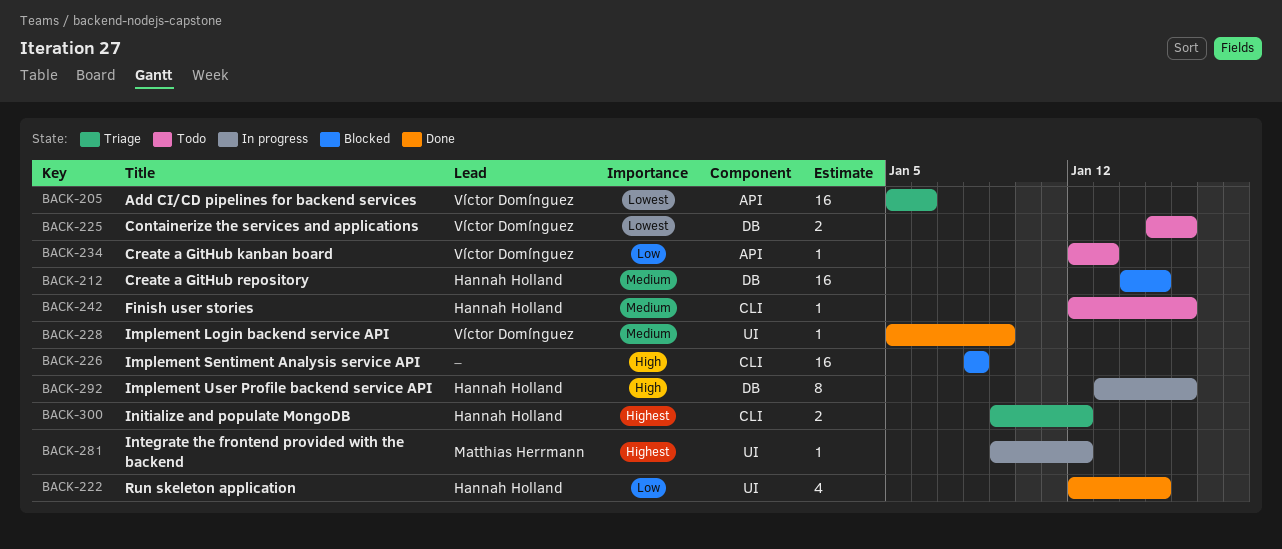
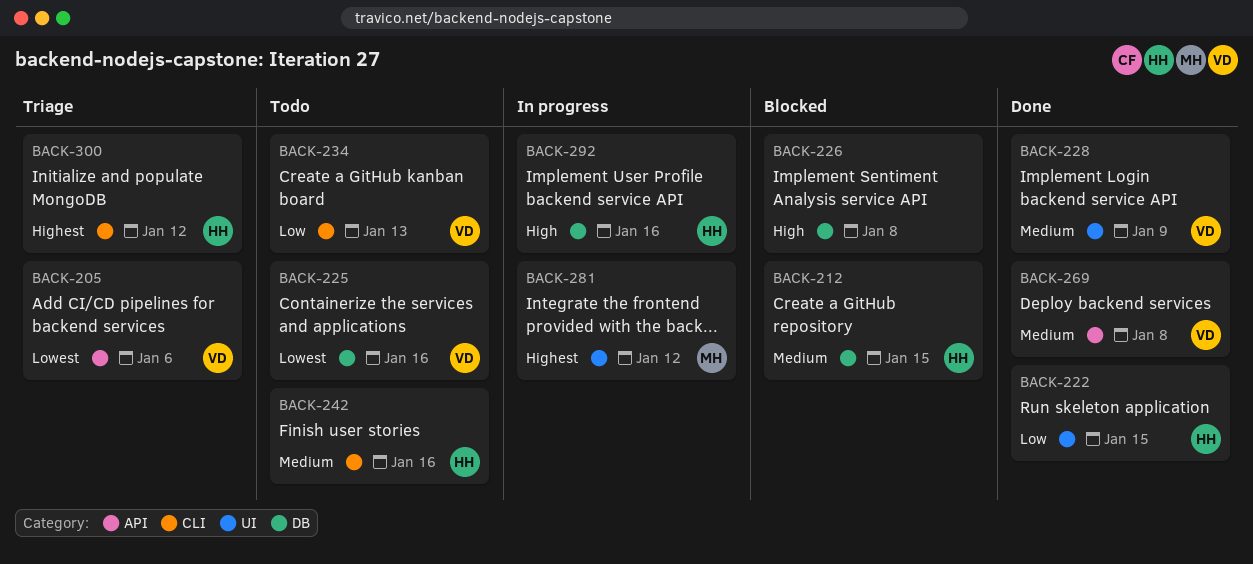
BACK-226, label: CLI -> DB
BACK-234, label: API -> CLI
BACK-269: none -> present

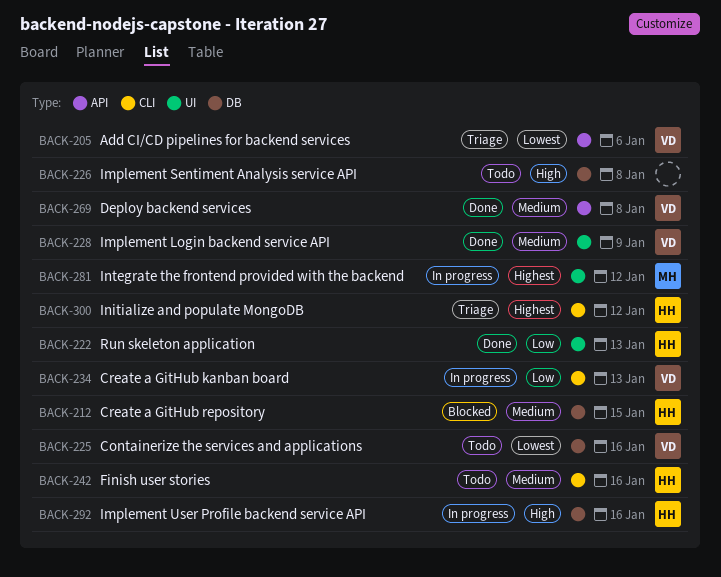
BACK-222, due: Jan 15 -> Jan 13
BACK-226, status: Blocked -> Todo
BACK-234, status: Todo -> In progress

